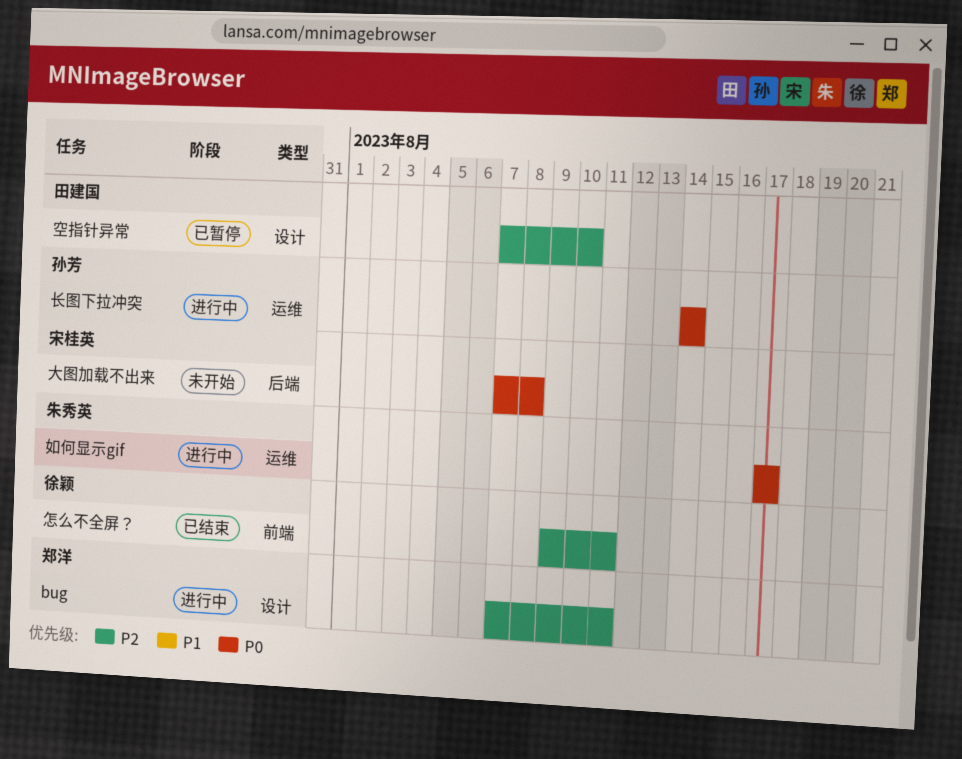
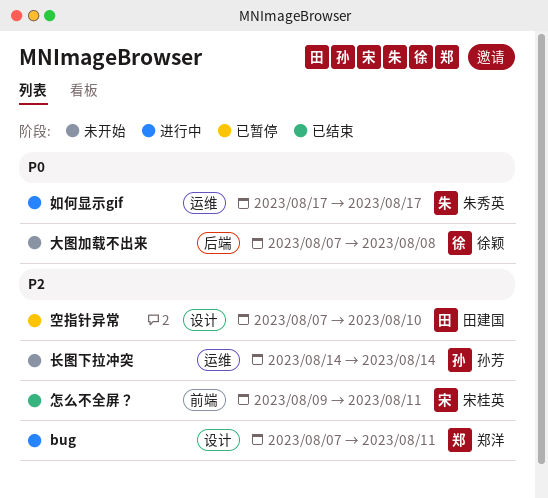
大图加载不出来, owner: 宋桂英 -> 徐颖
怎么不全屏？, owner: 徐颖 -> 宋桂英
长图下拉冲突, status: 进行中 -> 未开始
长图下拉冲突, priority: P0 -> P2

